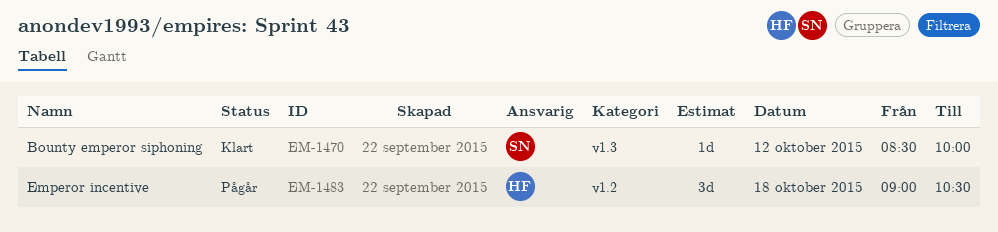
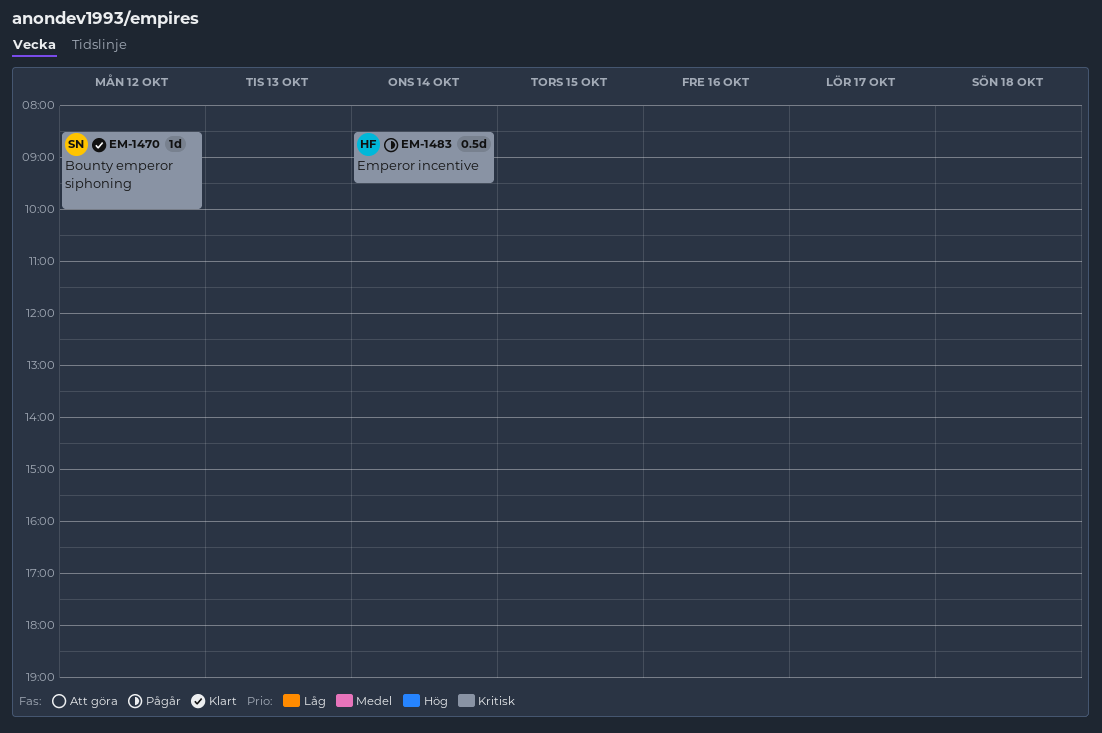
EM-1483, estimate: 3d -> 0.5d
EM-1483, day: Oct 18 -> Oct 14
EM-1483, begins: 09:00 -> 08:30
EM-1483, ends: 10:30 -> 09:30

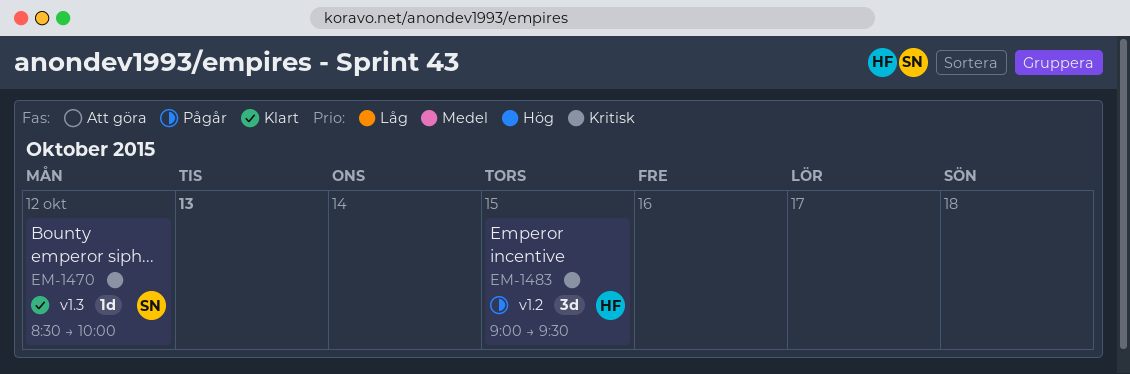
EM-1483, estimate: 0.5d -> 3d
EM-1483, day: Oct 14 -> Oct 15
EM-1483, begins: 08:30 -> 09:00

